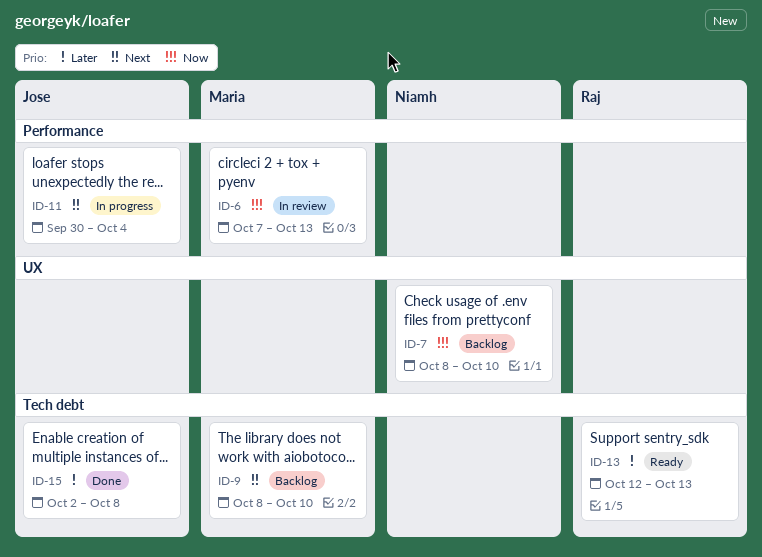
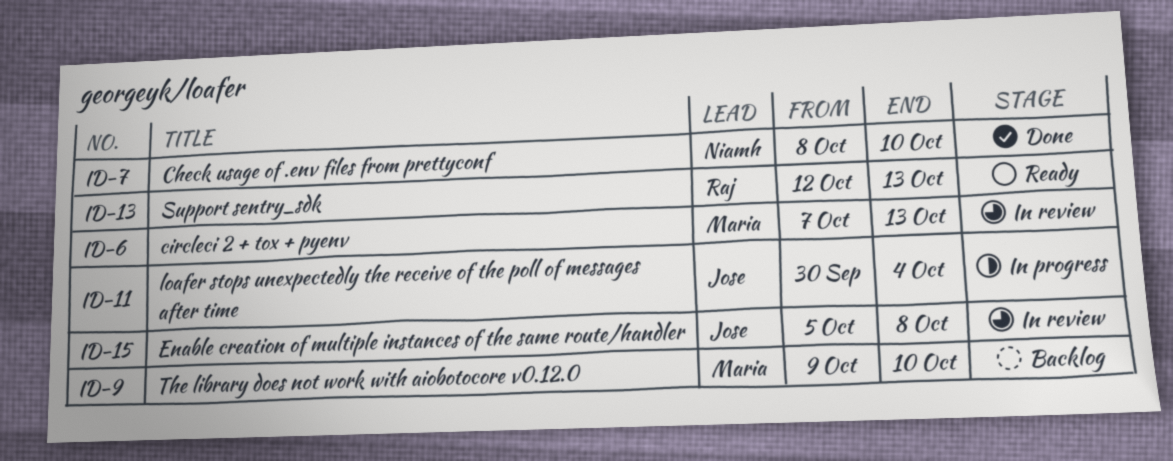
ID-7, status: Backlog -> Done
ID-9, start: Oct 8 -> Oct 9
ID-15, status: Done -> In review
ID-15, start: Oct 2 -> Oct 5

